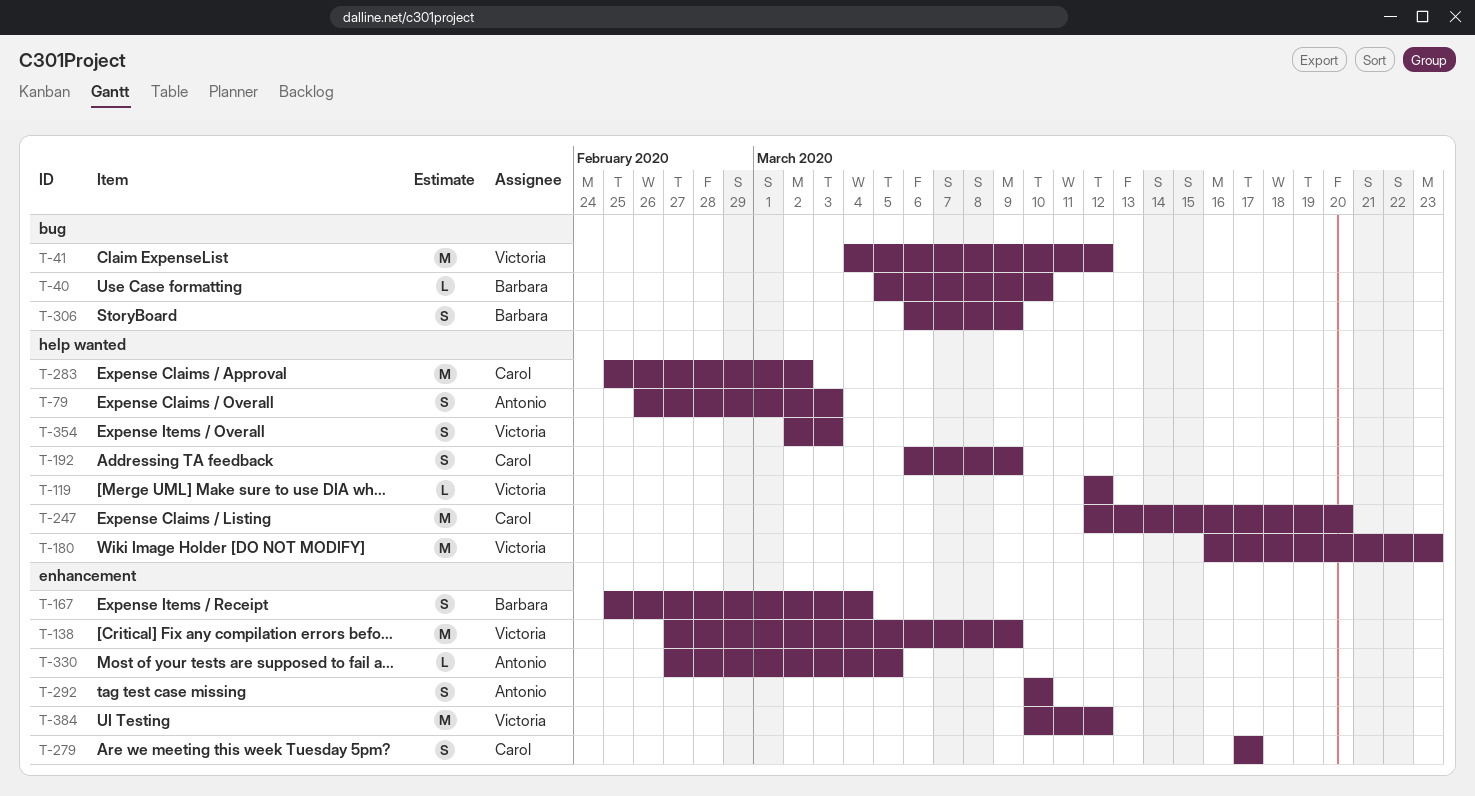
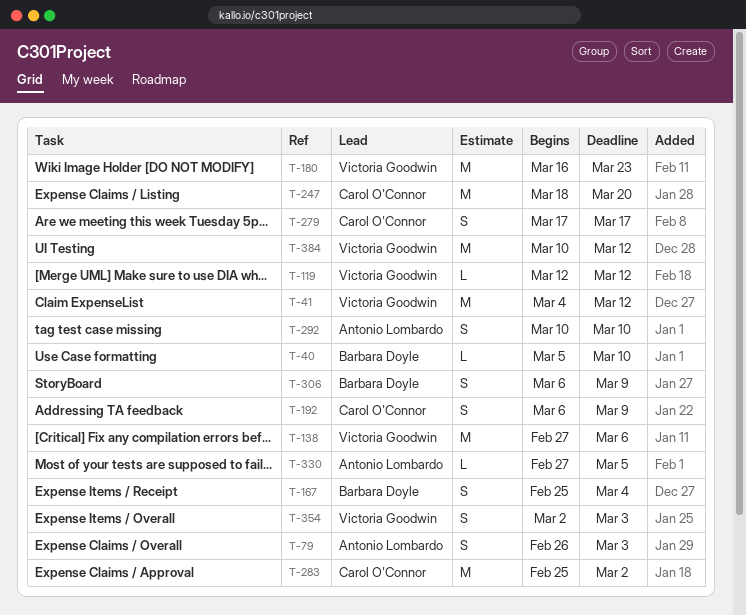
T-138, due: Mar 9 -> Mar 6
T-247, start: Mar 12 -> Mar 18

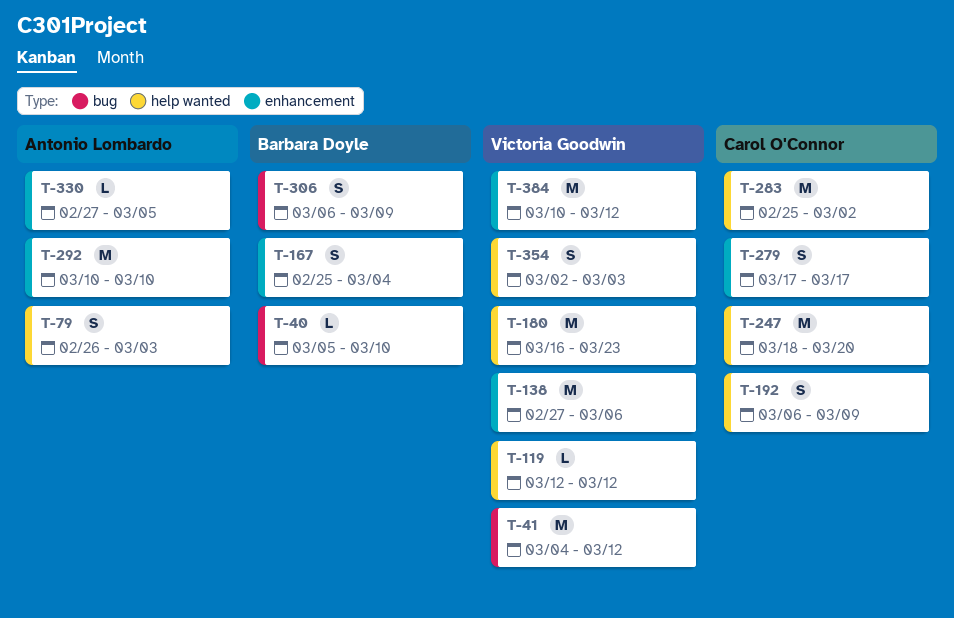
T-292, estimate: S -> M

